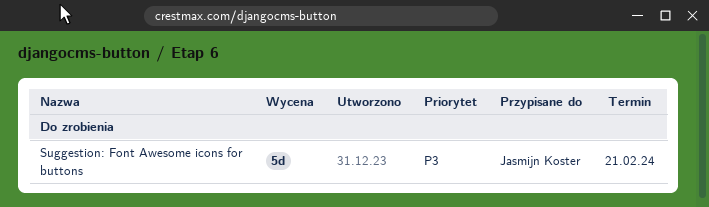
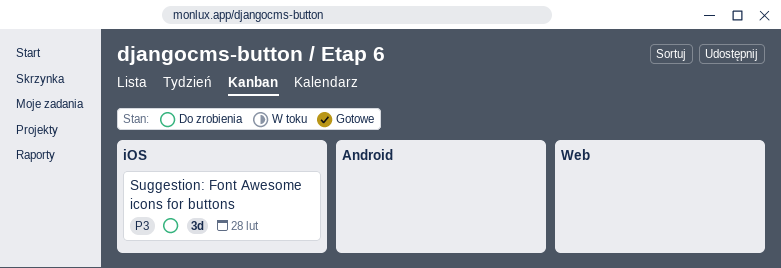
Suggestion: Font Awesome icons for buttons, estimate: 5d -> 3d
Suggestion: Font Awesome icons for buttons, due: Feb 21 -> Feb 28

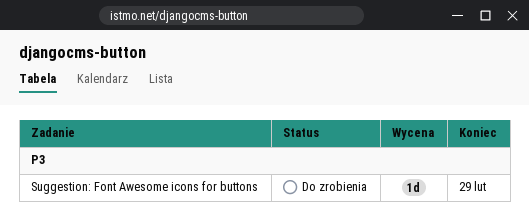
Suggestion: Font Awesome icons for buttons, estimate: 3d -> 1d
Suggestion: Font Awesome icons for buttons, due: Feb 28 -> Feb 29

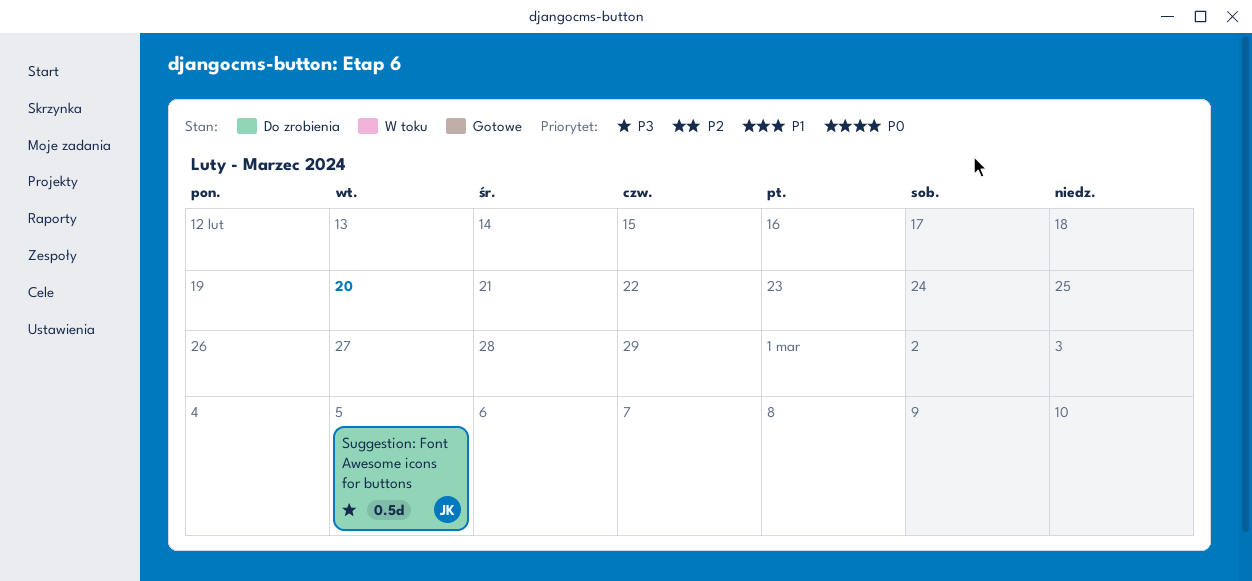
Suggestion: Font Awesome icons for buttons, estimate: 1d -> 0.5d
Suggestion: Font Awesome icons for buttons, due: Feb 29 -> Mar 5

